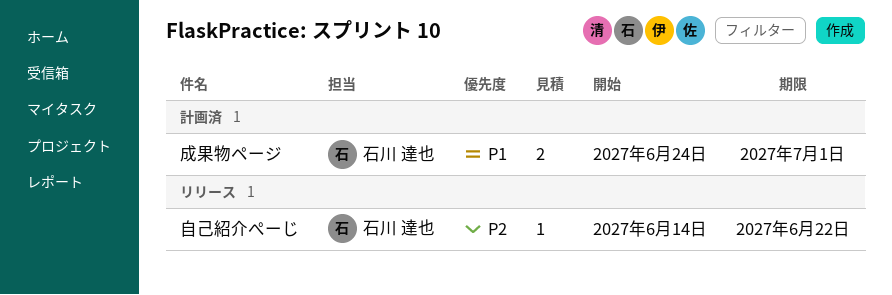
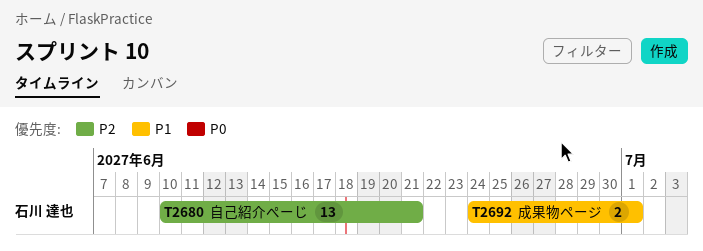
自己紹介ぺーじ, estimate: 1 -> 13
自己紹介ぺーじ, start: Jun 14 -> Jun 10
自己紹介ぺーじ, due: Jun 22 -> Jun 21

